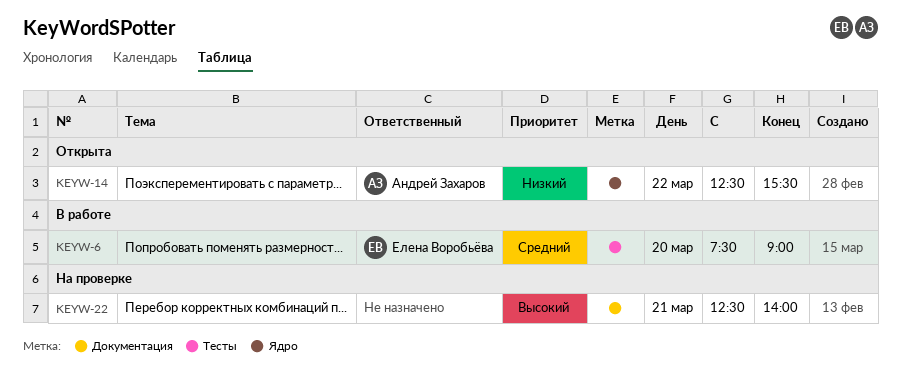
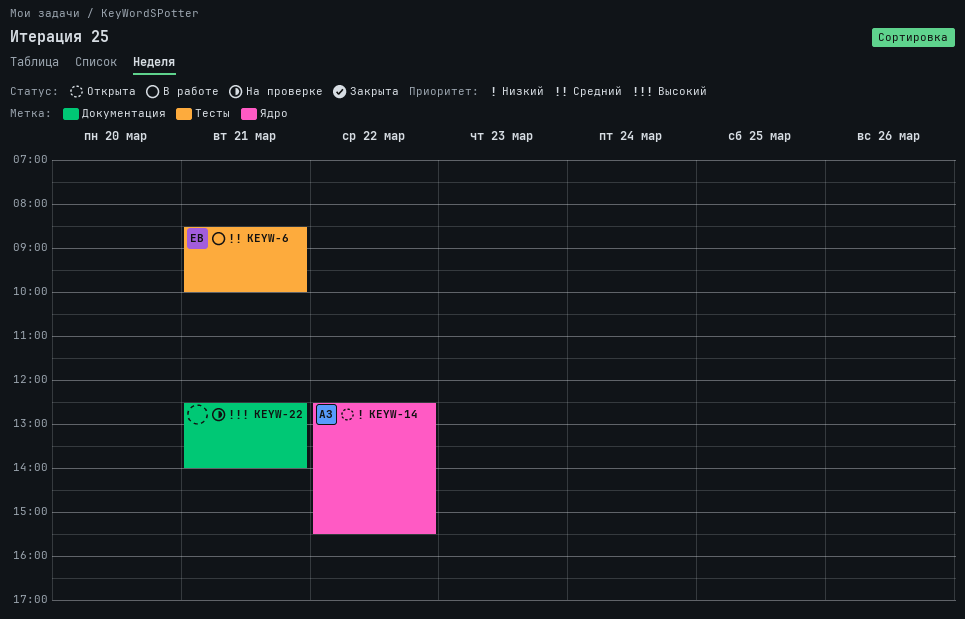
KEYW-6, day: Mar 20 -> Mar 21
KEYW-6, begins: 07:30 -> 08:30
KEYW-6, ends: 09:00 -> 10:00

